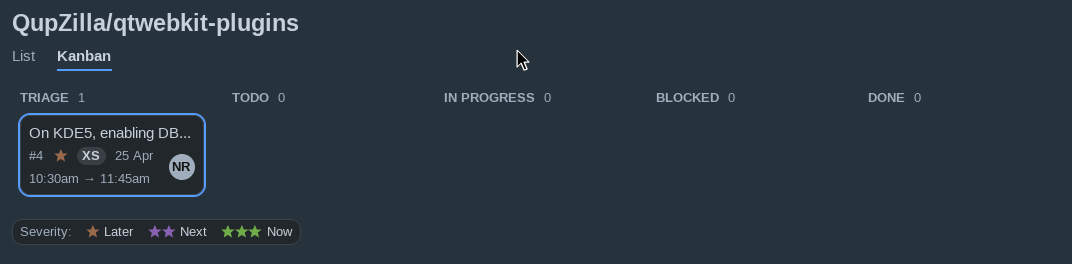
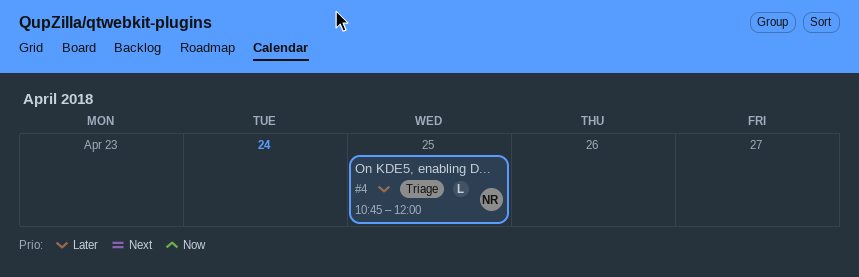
#4, estimate: XS -> L
#4, begins: 10:30 -> 10:45
#4, ends: 11:45 -> 12:00

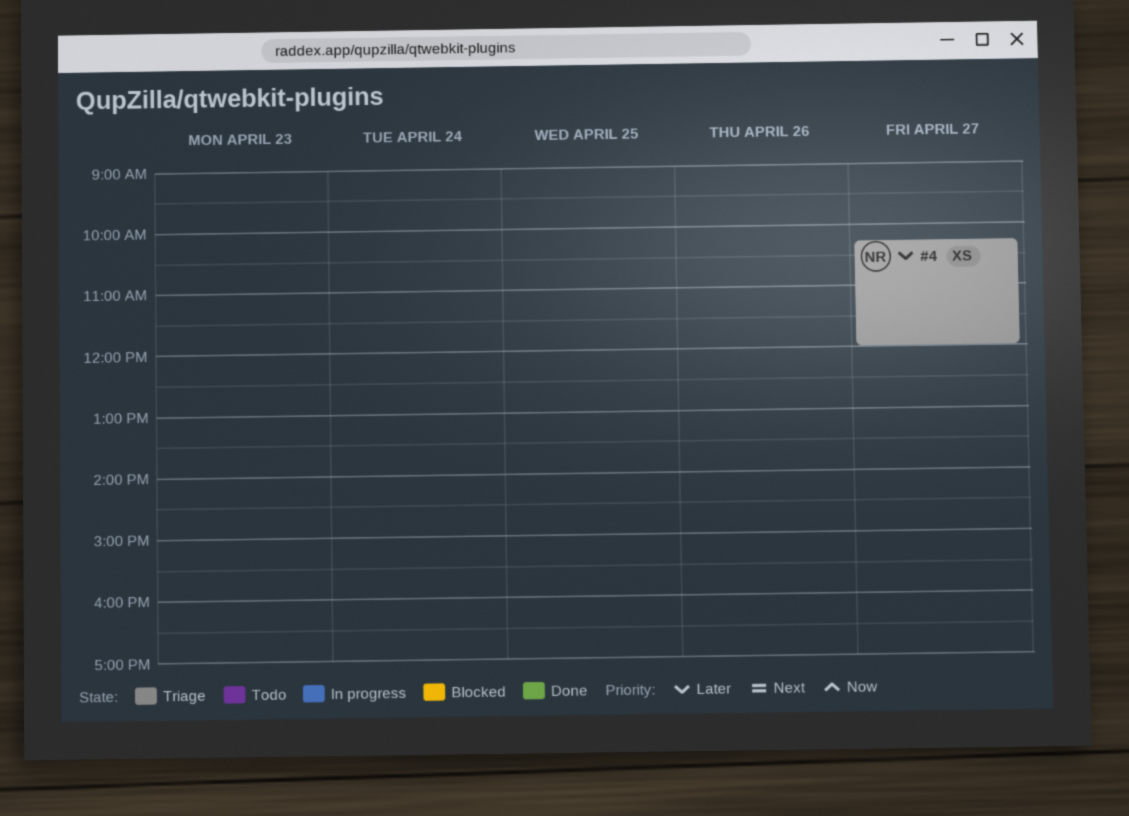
#4, estimate: L -> XS
#4, day: Apr 25 -> Apr 27
#4, begins: 10:45 -> 10:15

